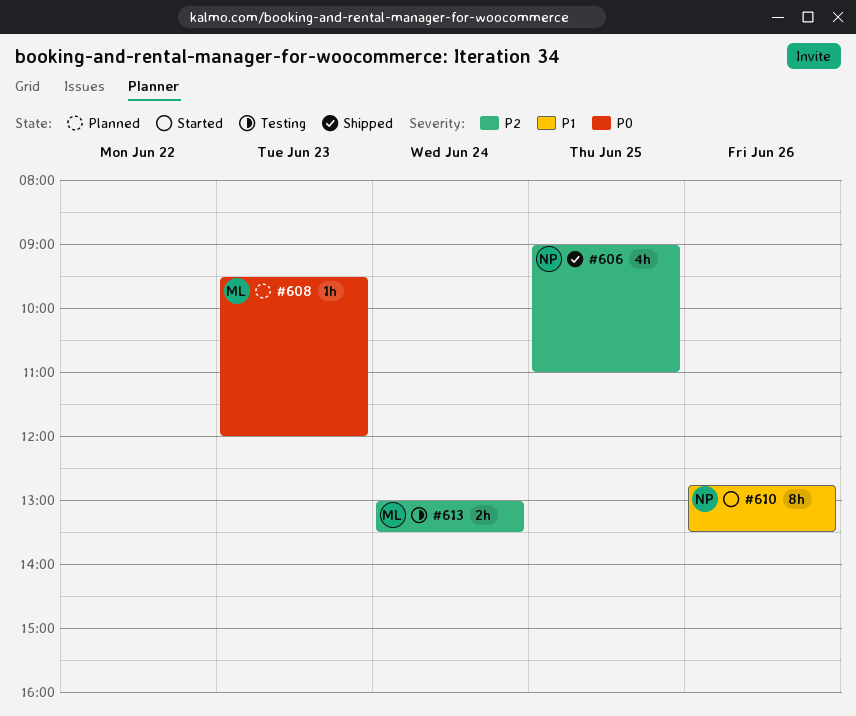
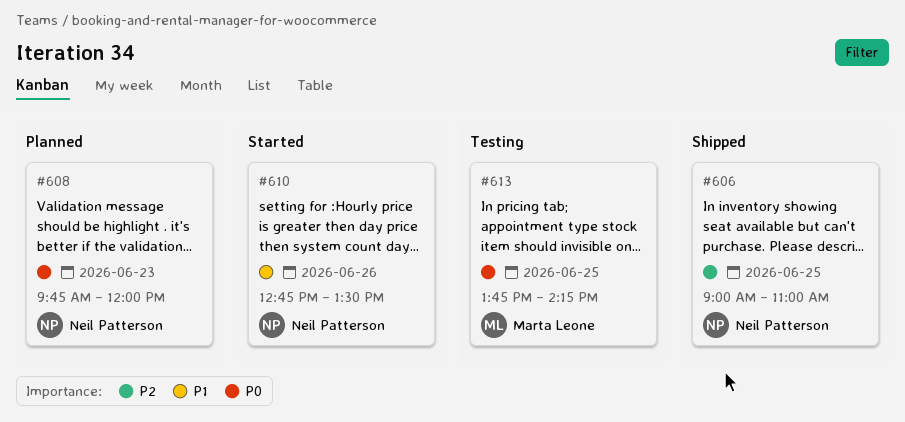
#608, owner: Marta Leone -> Neil Patterson
#608, begins: 09:30 -> 09:45
#613, priority: P2 -> P0
#613, day: Jun 24 -> Jun 25
#613, begins: 13:00 -> 13:45
#613, ends: 13:30 -> 14:15

